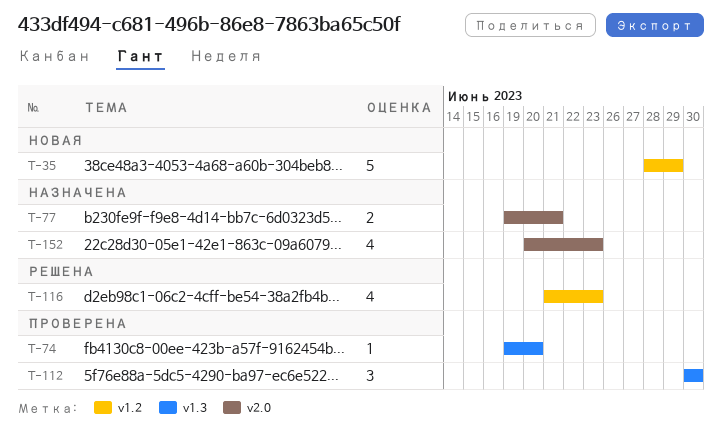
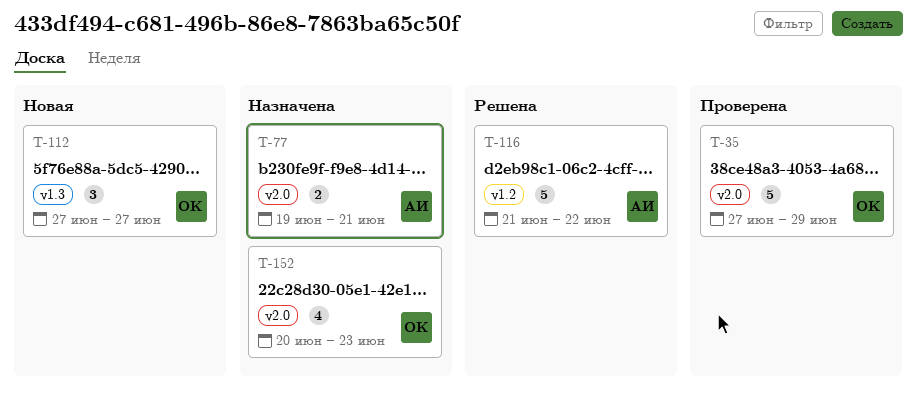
T-35, status: Новая -> Проверена
T-35, label: v1.2 -> v2.0
T-35, start: Jun 28 -> Jun 27
T-74: present -> none
T-112, status: Проверена -> Новая
T-112, start: Jun 30 -> Jun 27
T-112, due: Jun 30 -> Jun 27
T-116, estimate: 4 -> 5
T-116, due: Jun 23 -> Jun 22

